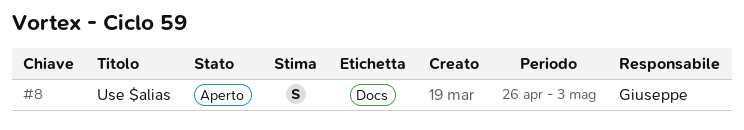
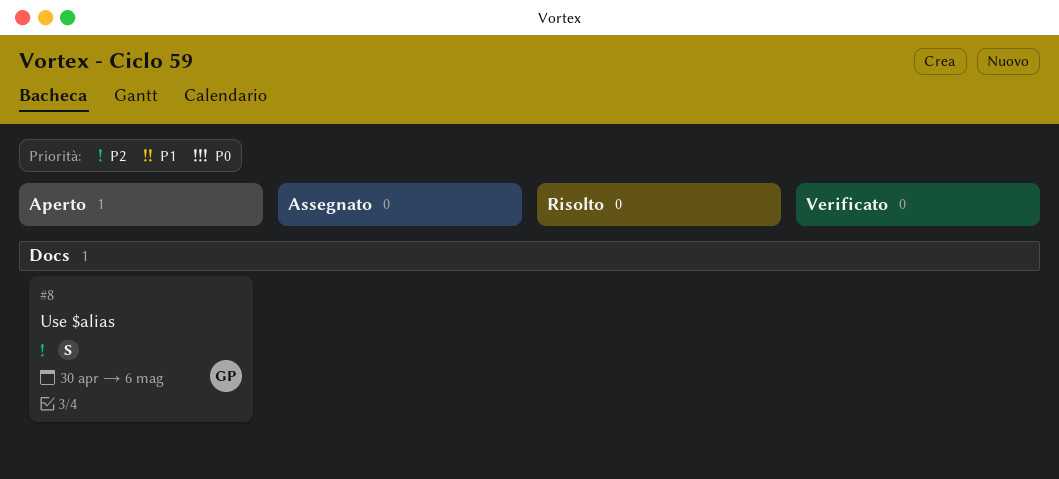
#8, start: Apr 26 -> Apr 30
#8, due: May 3 -> May 6

